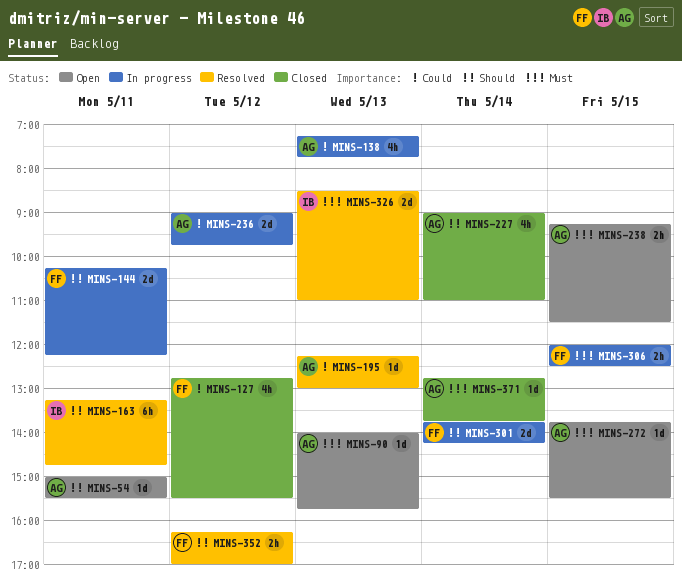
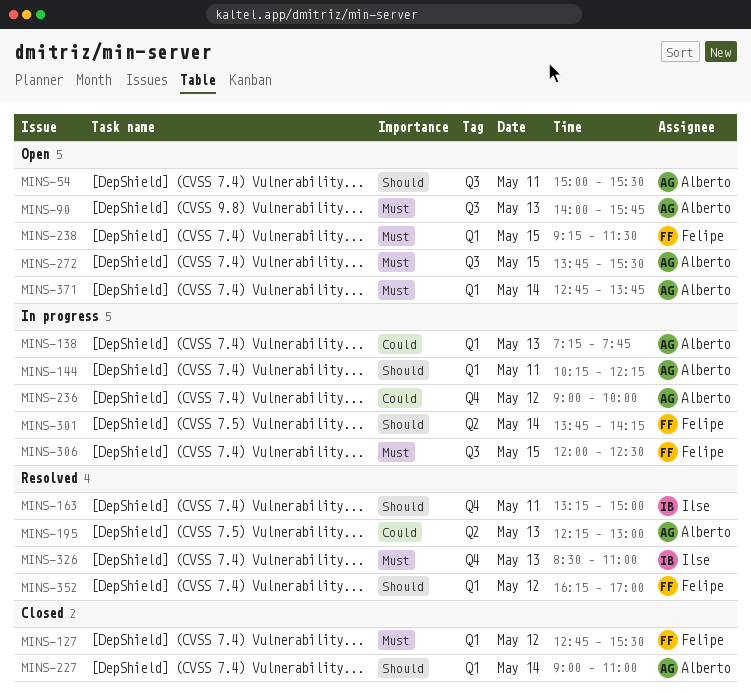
MINS-127, priority: Could -> Must
MINS-144, owner: Felipe -> Alberto
MINS-163, ends: 14:45 -> 15:00
MINS-236, ends: 09:45 -> 10:00
MINS-238, owner: Alberto -> Felipe
MINS-371, status: Closed -> Open

